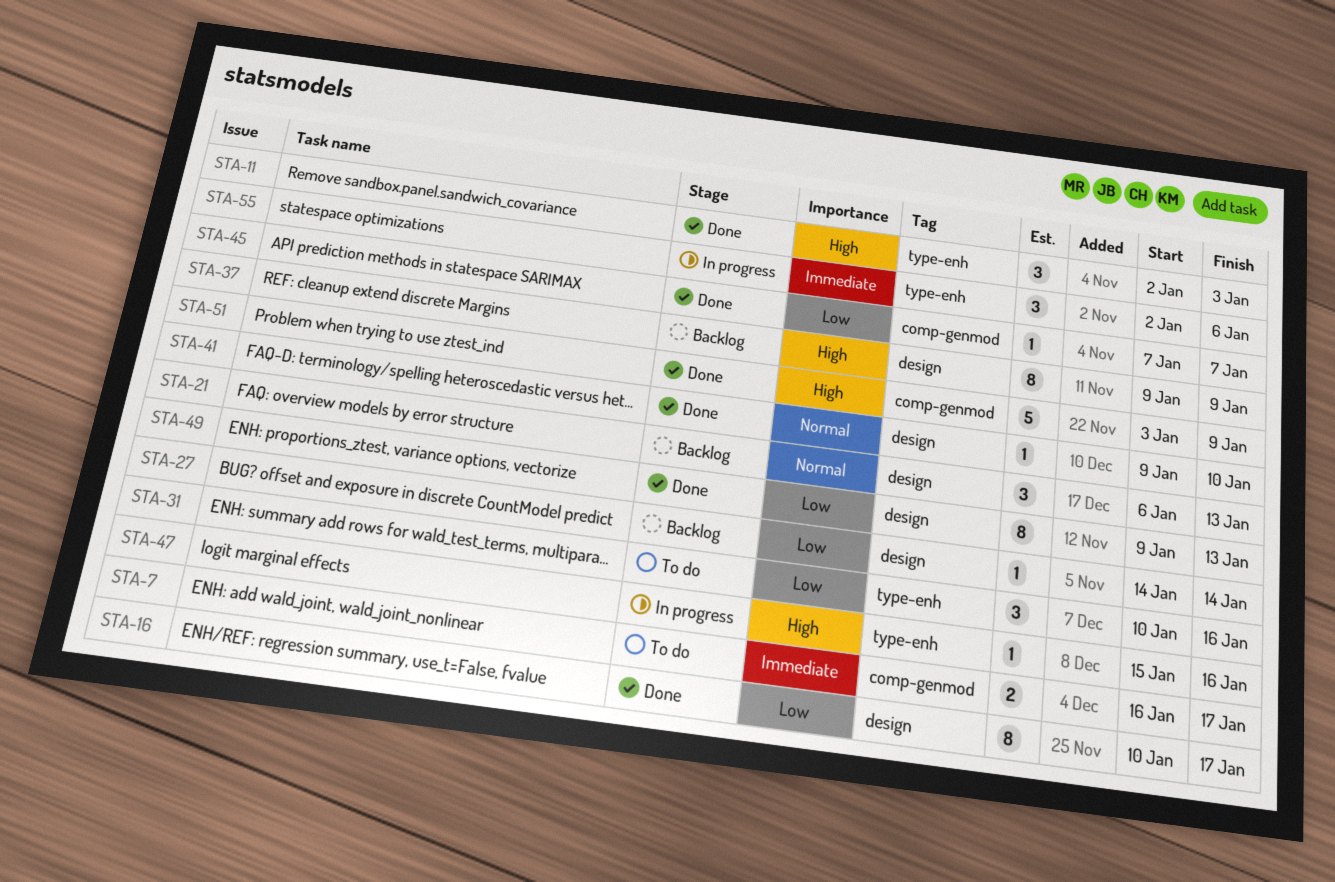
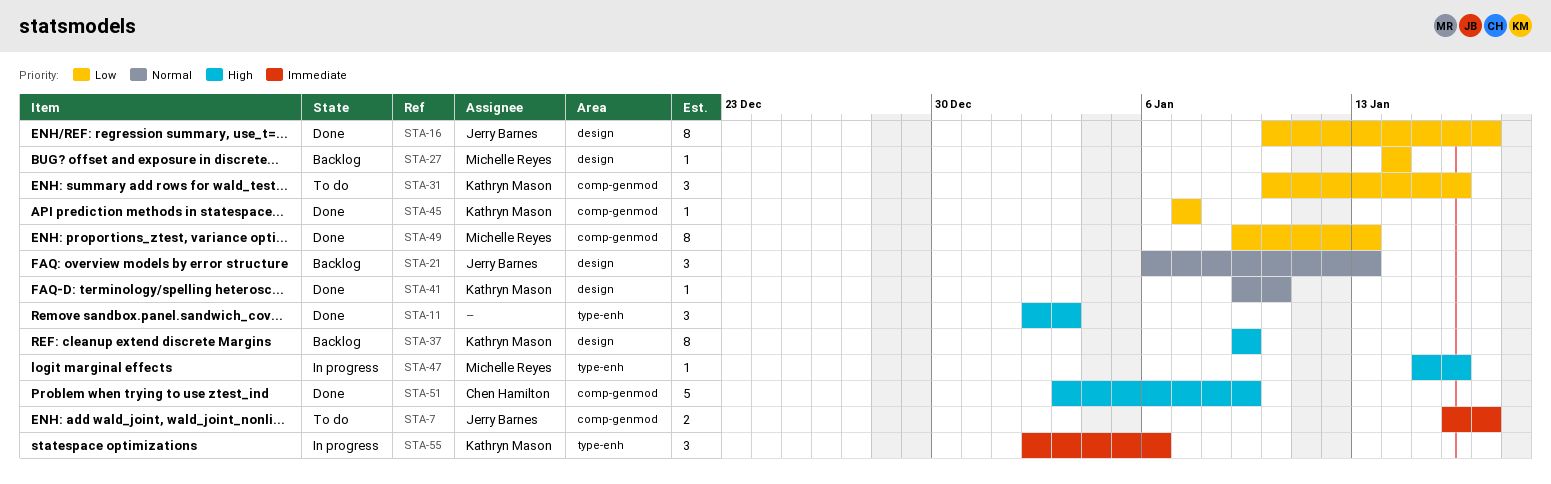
STA-31, label: type-enh -> comp-genmod
STA-49, label: design -> comp-genmod

